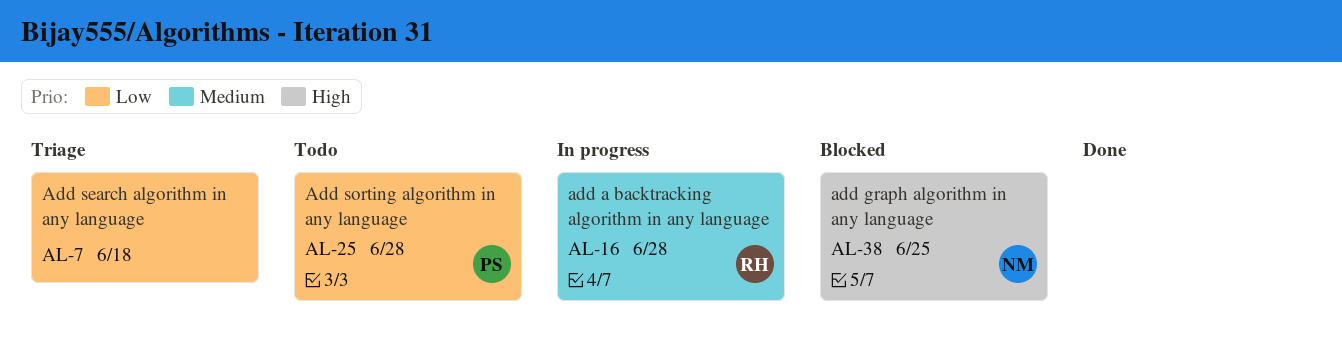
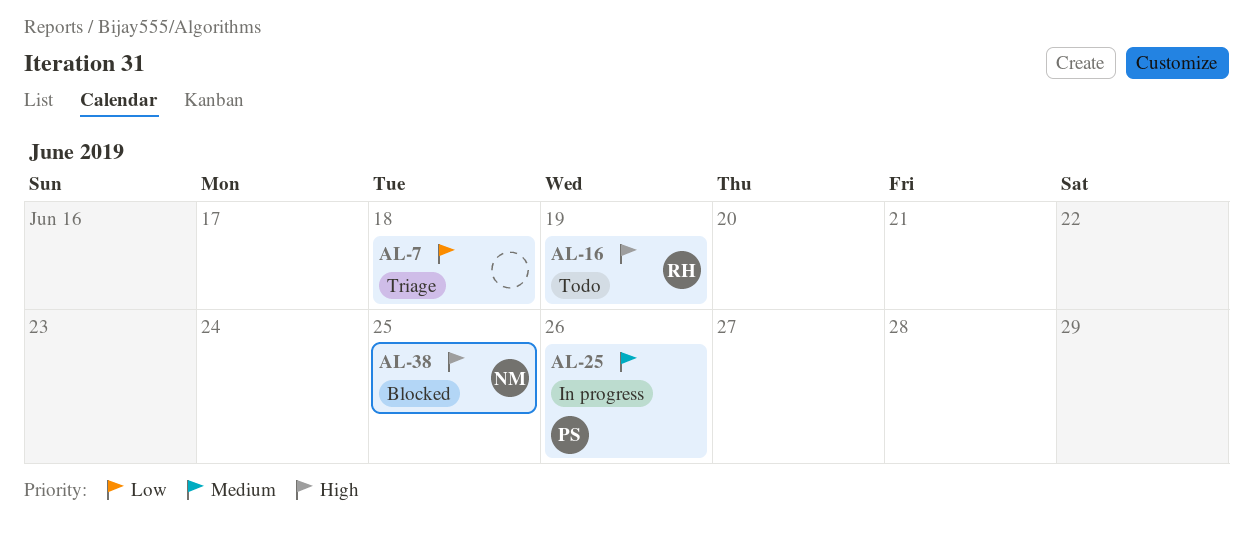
AL-16, status: In progress -> Todo
AL-16, priority: Medium -> High
AL-16, due: Jun 28 -> Jun 19
AL-25, status: Todo -> In progress
AL-25, priority: Low -> Medium
AL-25, due: Jun 28 -> Jun 26

